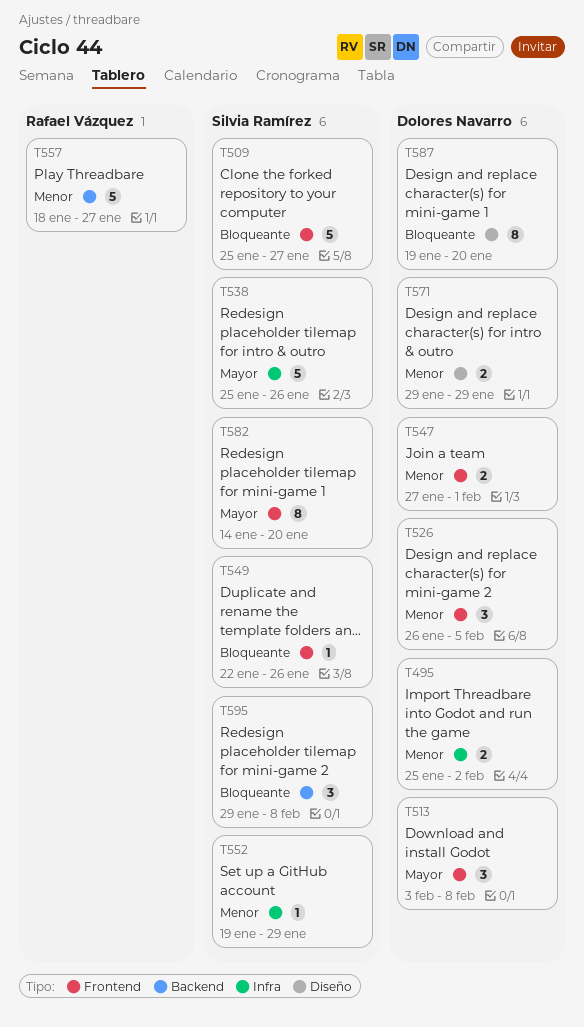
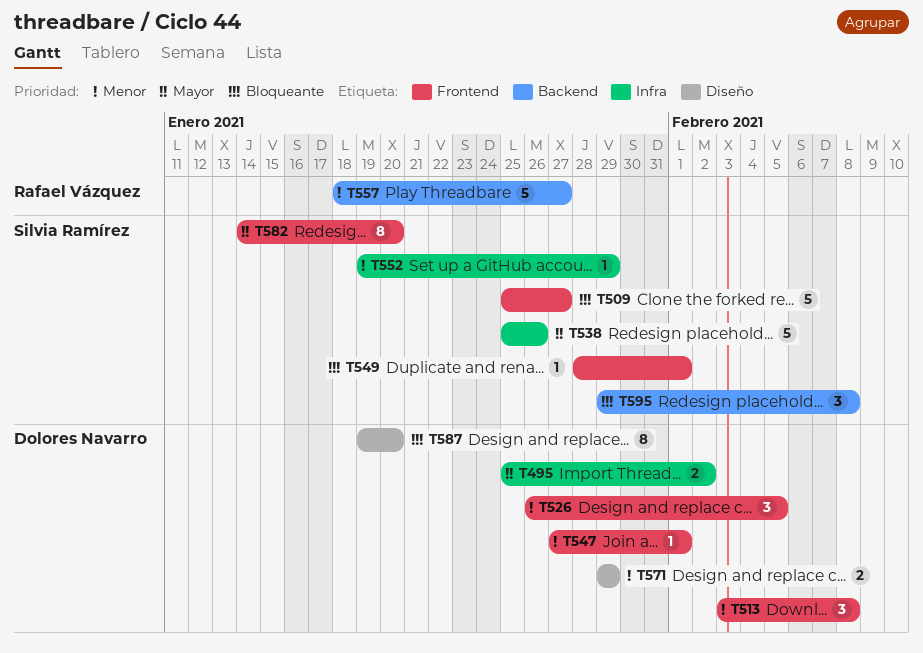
T495, priority: Menor -> Mayor
T513, priority: Mayor -> Menor
T547, estimate: 2 -> 1
T549, start: Jan 22 -> Jan 28
T549, due: Jan 26 -> Feb 1

